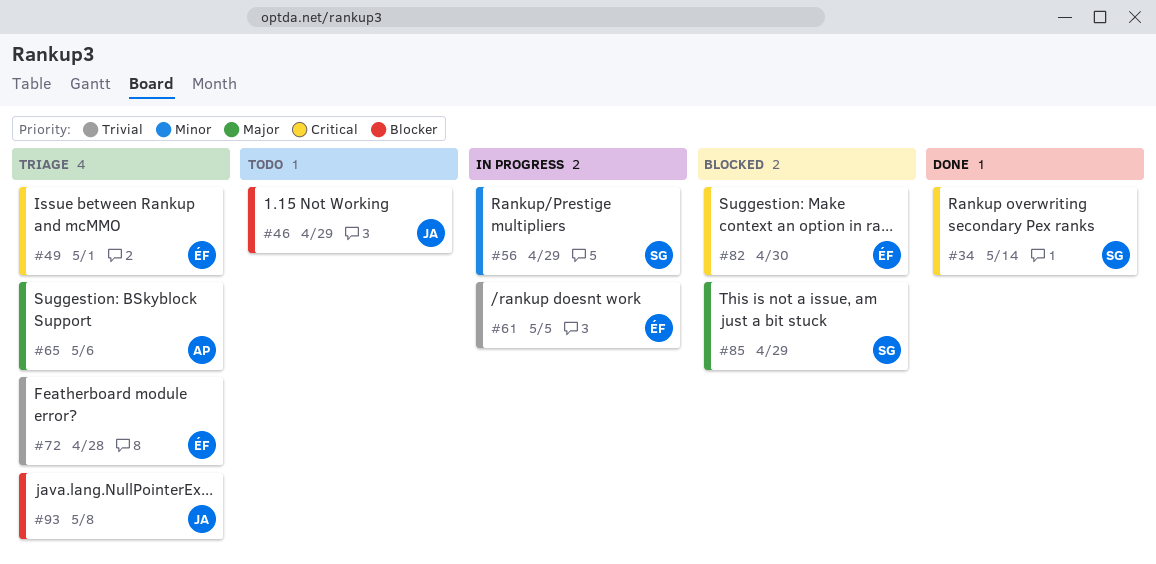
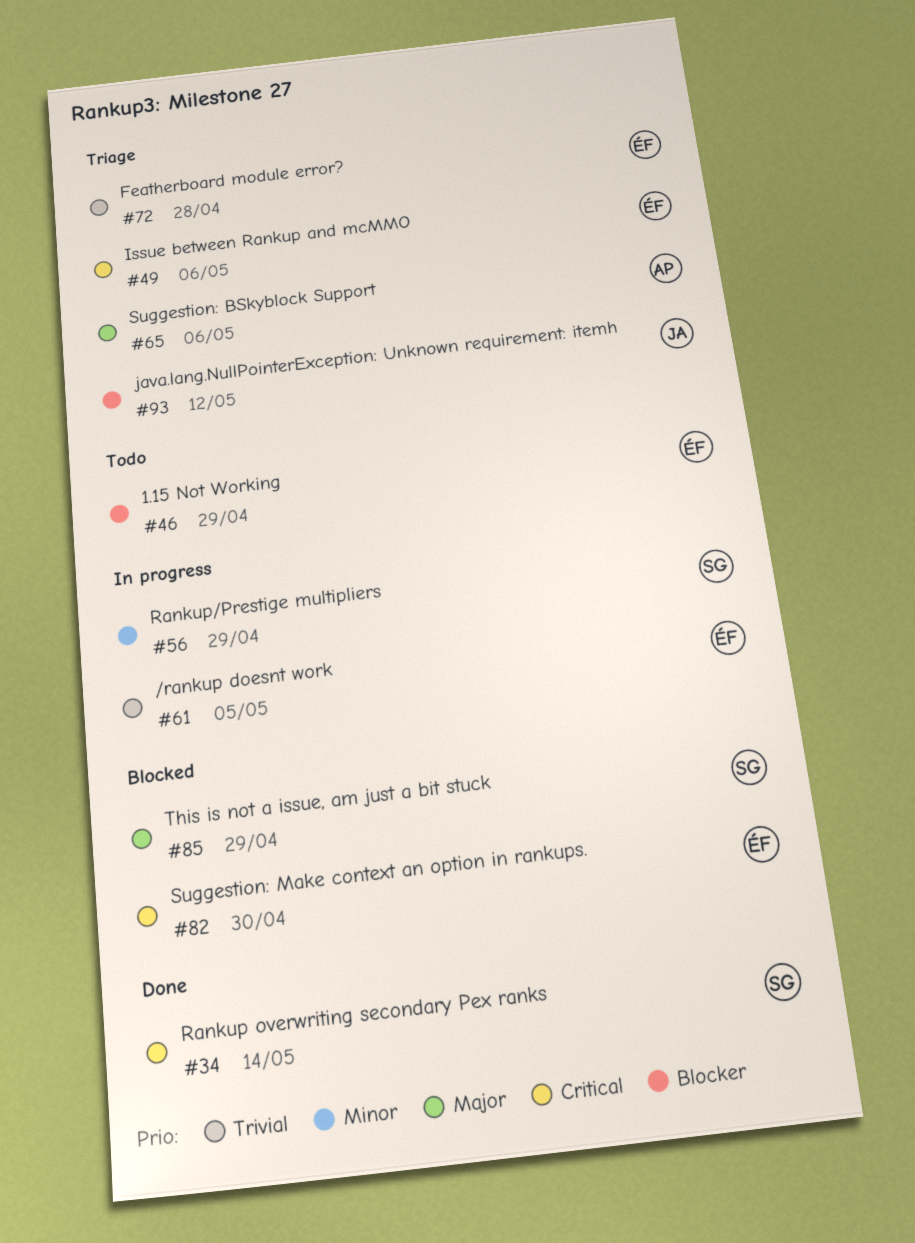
#46, owner: JA -> ÉF
#49, due: May 1 -> May 6
#93, due: May 8 -> May 12

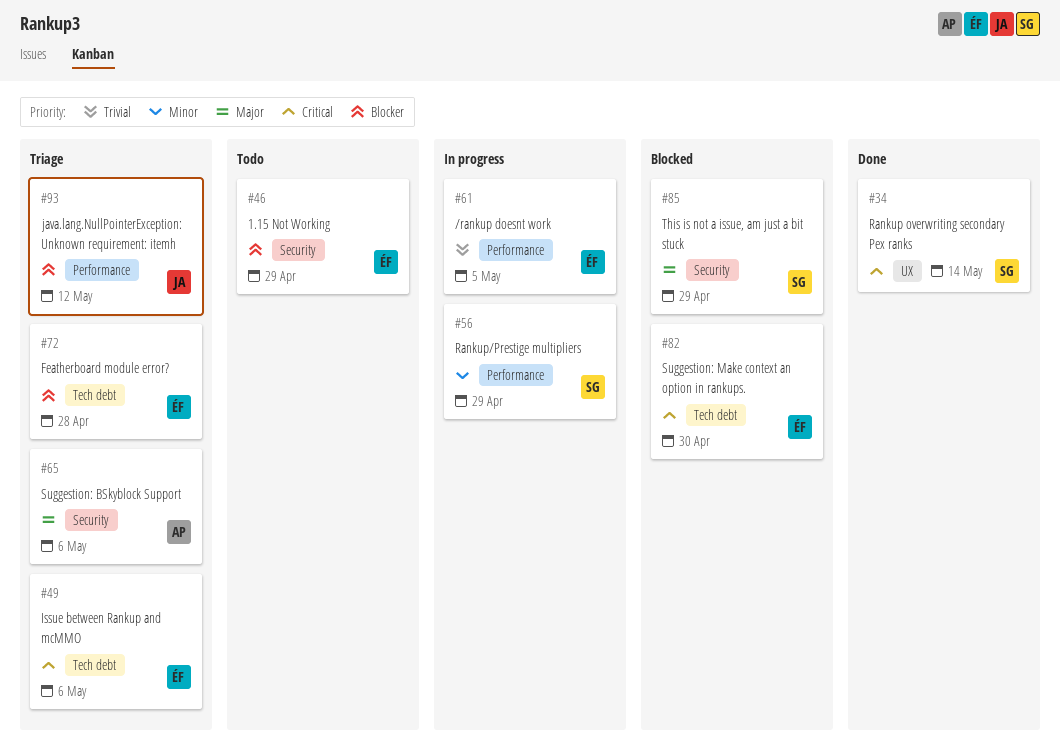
#72, priority: Trivial -> Blocker

